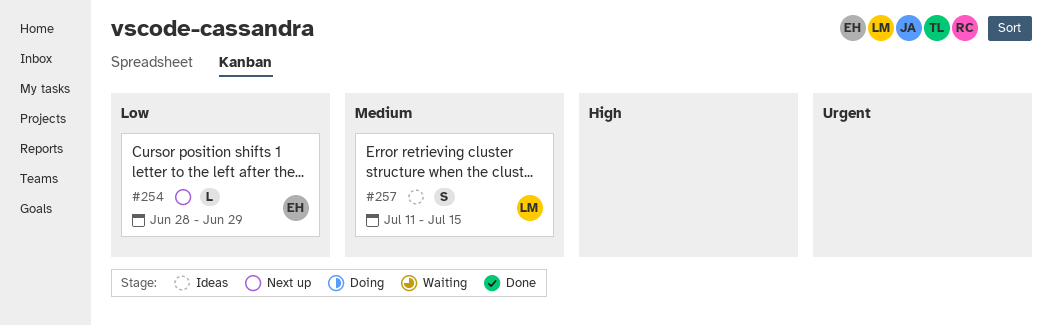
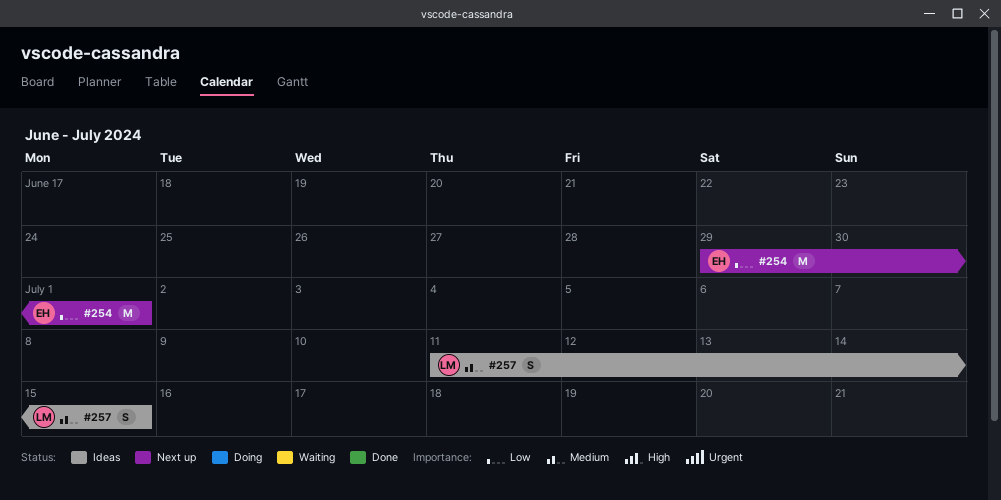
#254, estimate: L -> M
#254, start: Jun 28 -> Jun 29
#254, due: Jun 29 -> Jul 1

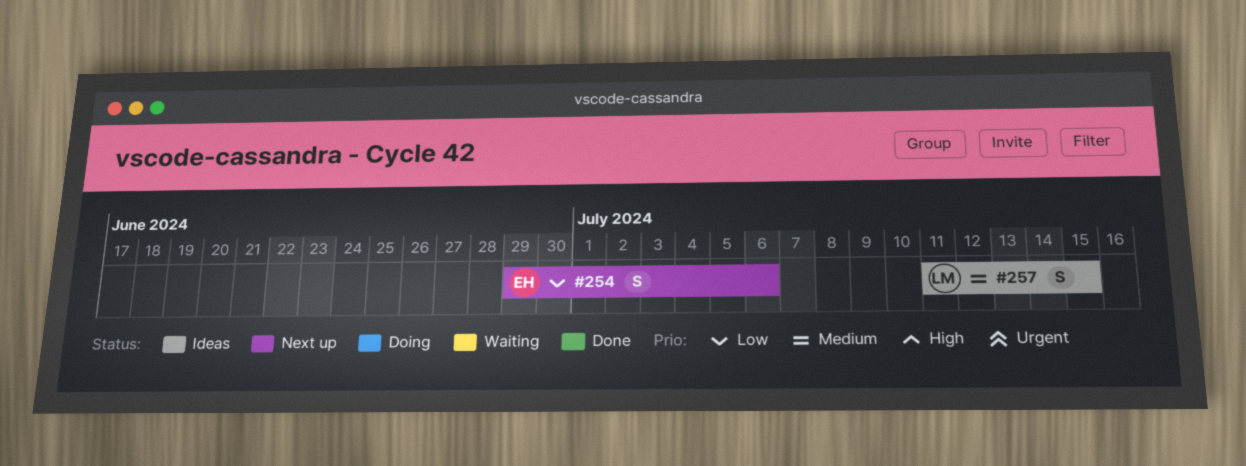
#254, estimate: M -> S
#254, due: Jul 1 -> Jul 6

